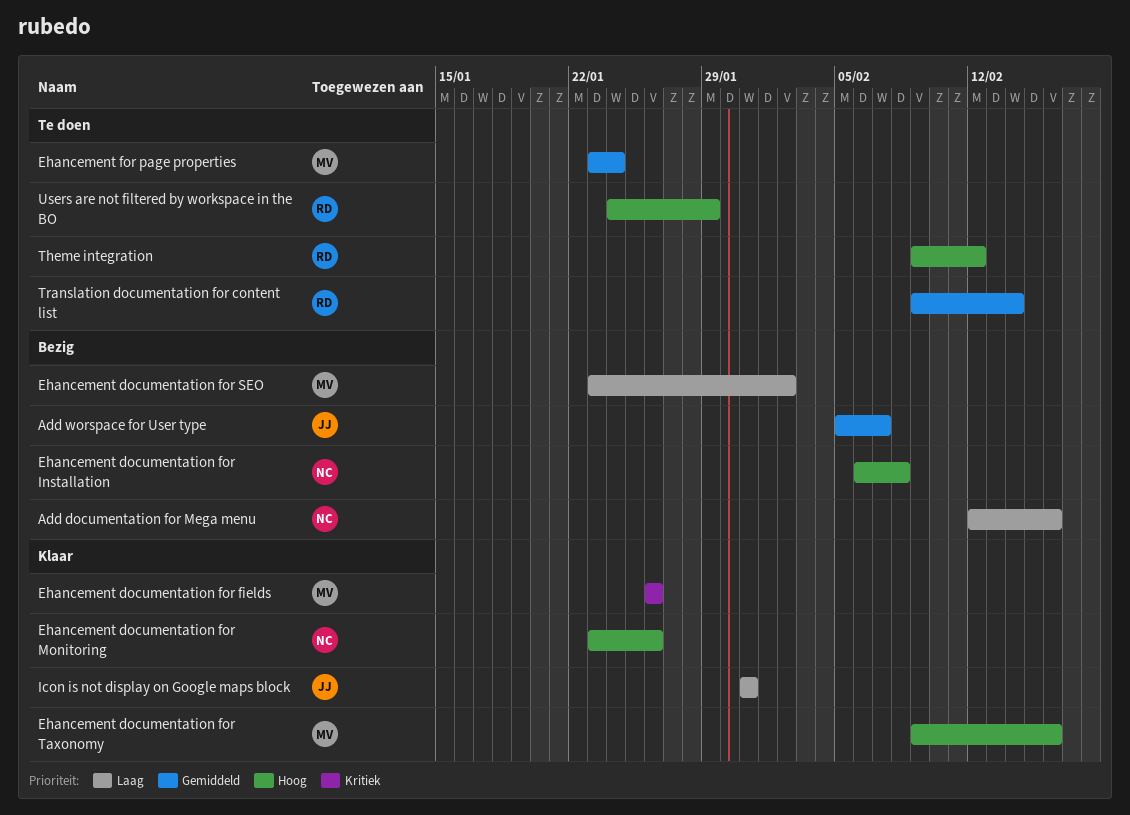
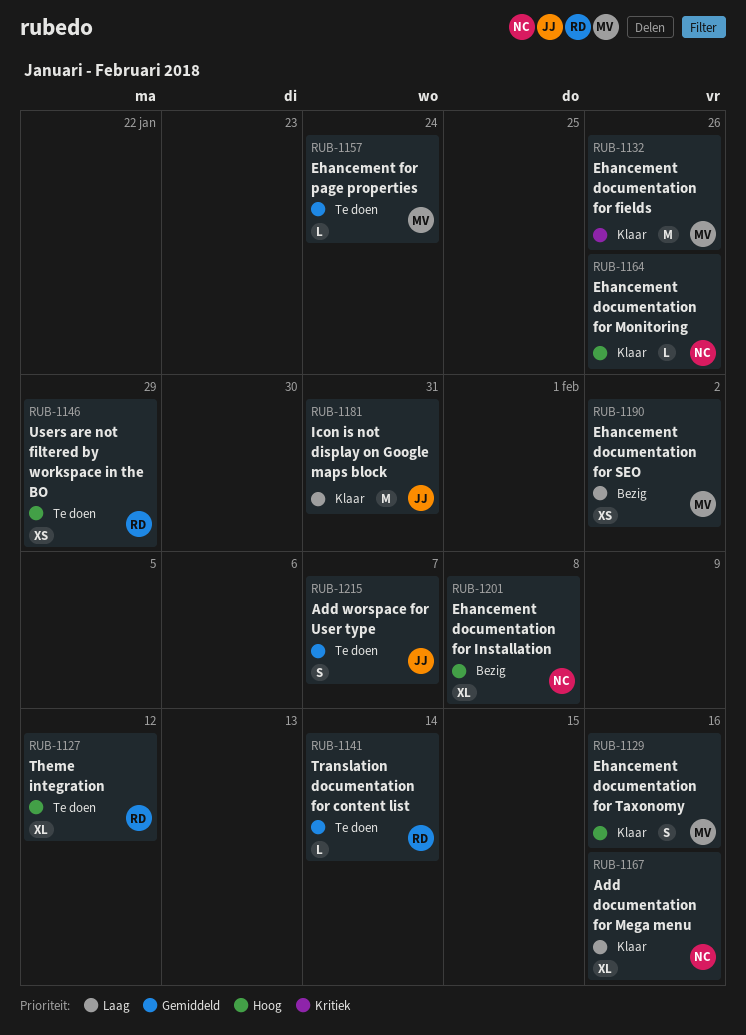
Add documentation for Mega menu, status: Bezig -> Klaar
Add worspace for User type, status: Bezig -> Te doen

